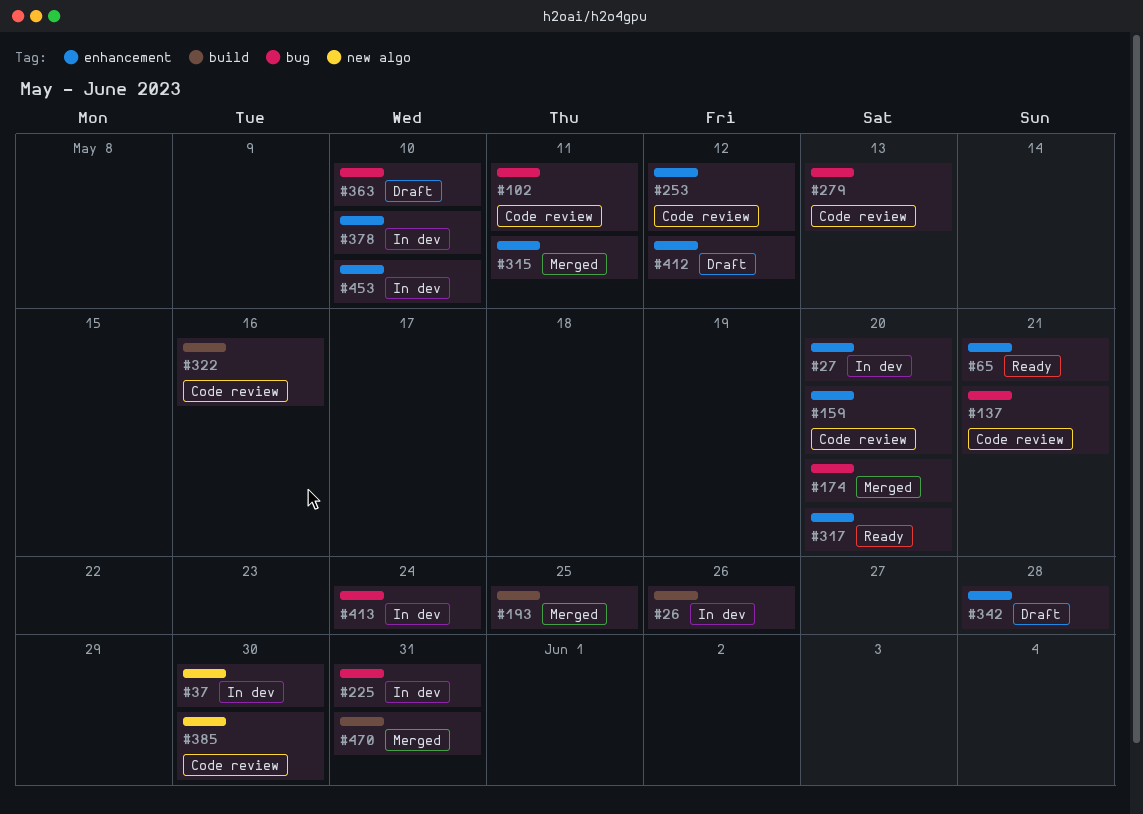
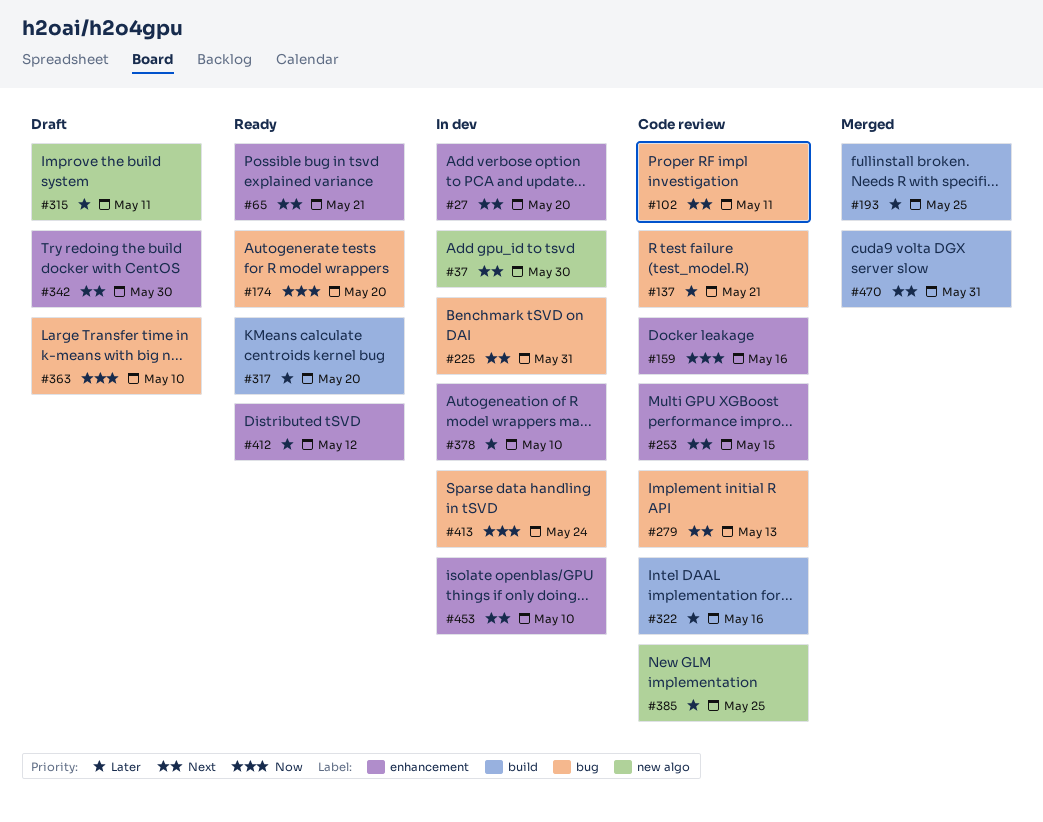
#26: present -> none
#159, due: May 20 -> May 16
#174, status: Merged -> Ready
#253, due: May 12 -> May 15
#315, status: Merged -> Draft
#315, label: enhancement -> new algo
#317, label: enhancement -> build
#342, due: May 28 -> May 30
#385, due: May 30 -> May 25
#412, status: Draft -> Ready

